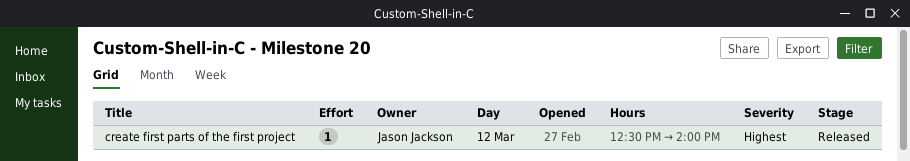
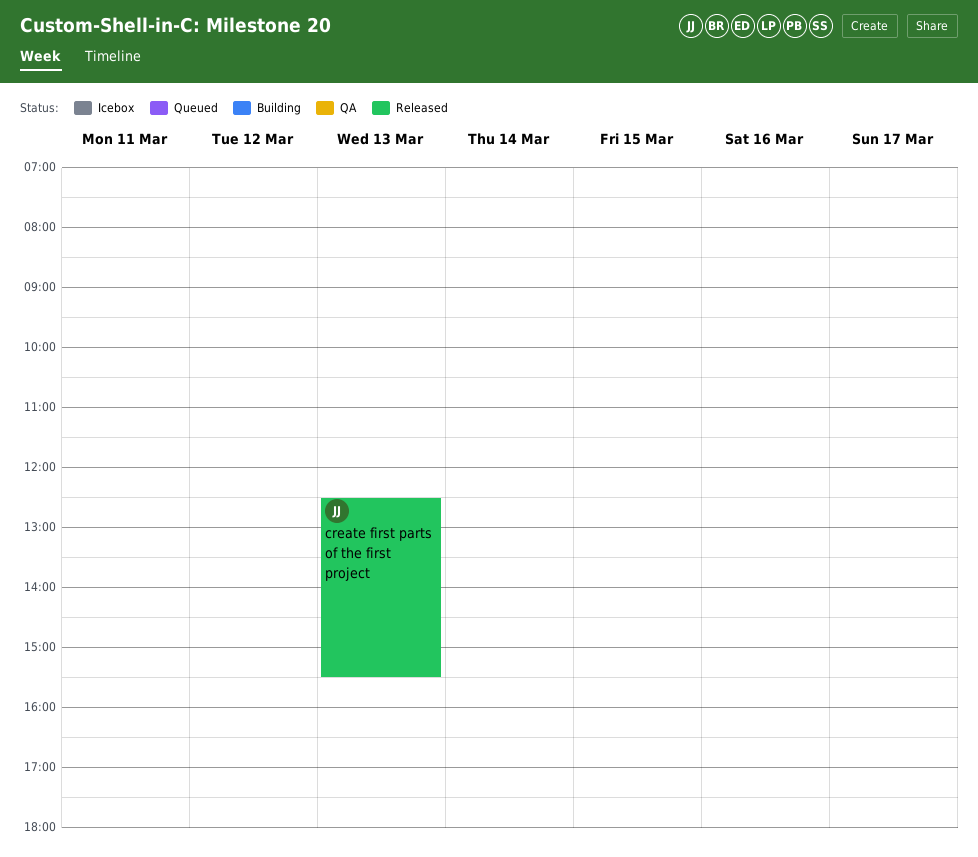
create first parts of the first project, day: Mar 12 -> Mar 13
create first parts of the first project, ends: 14:00 -> 15:30

